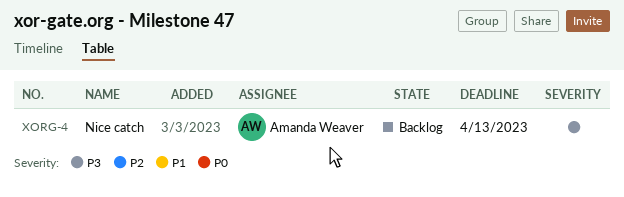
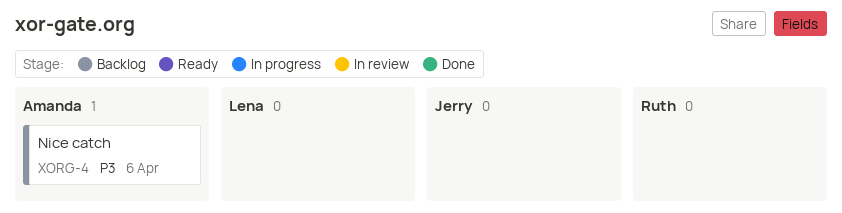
XORG-4, due: Apr 13 -> Apr 6

